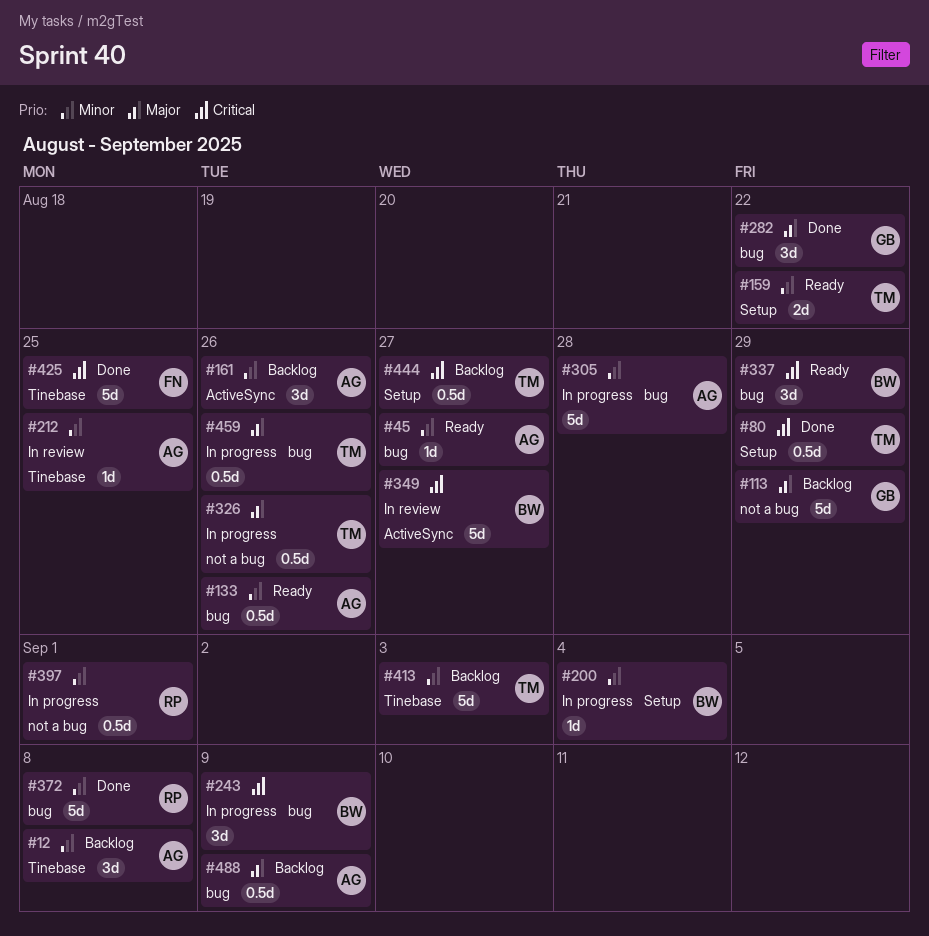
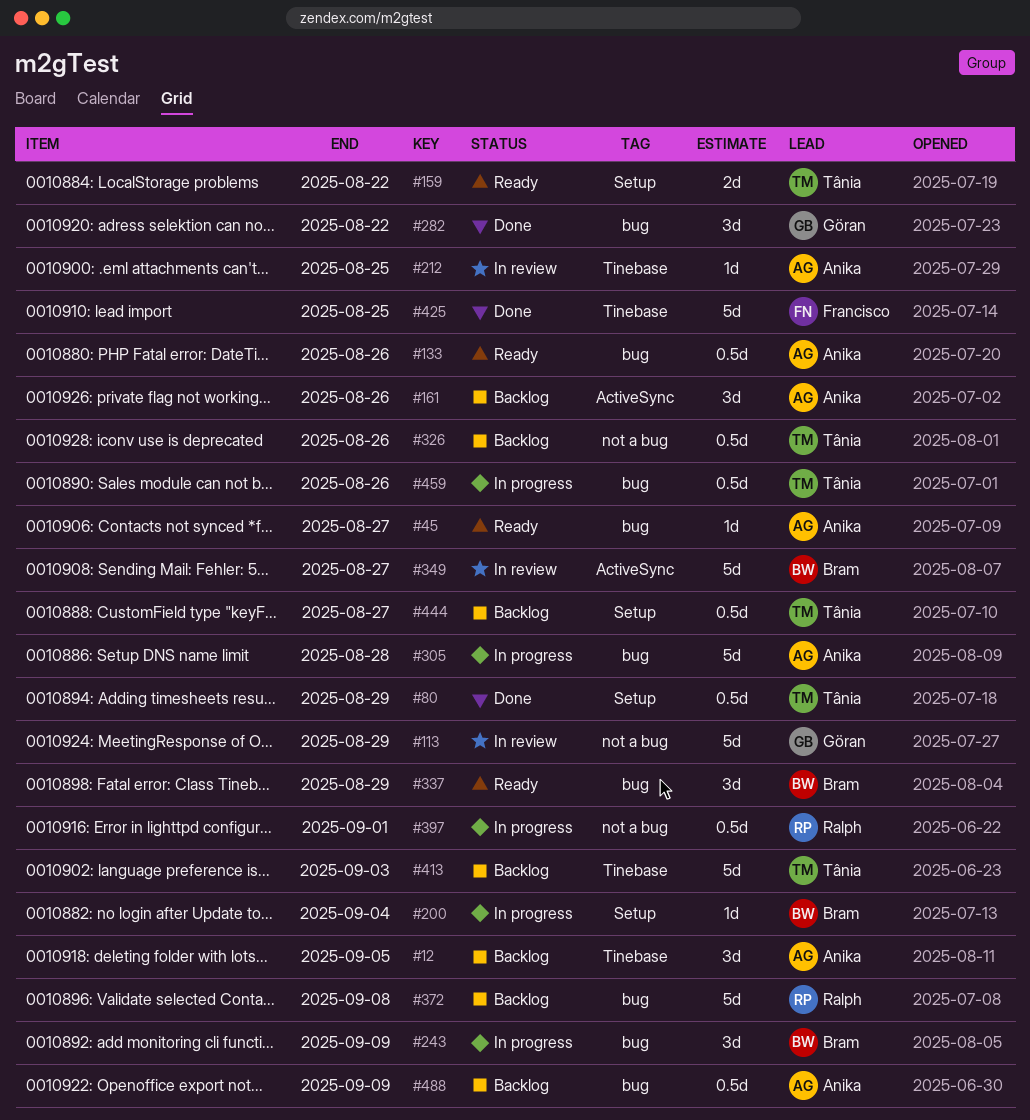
#12, due: Sep 8 -> Sep 5
#113, status: Backlog -> In review
#326, status: In progress -> Backlog
#372, status: Done -> Backlog

